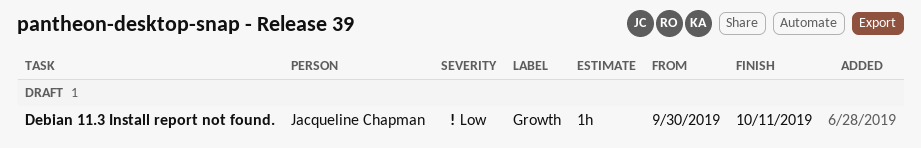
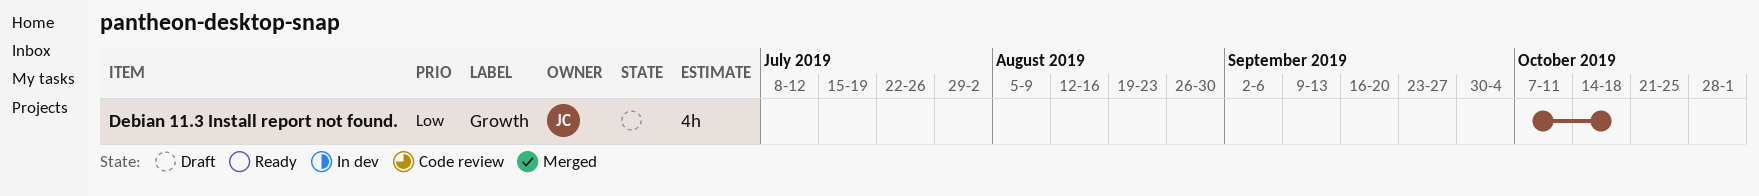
Debian 11.3 Install report not found., estimate: 1h -> 4h
Debian 11.3 Install report not found., start: Sep 30 -> Oct 7
Debian 11.3 Install report not found., due: Oct 11 -> Oct 18

